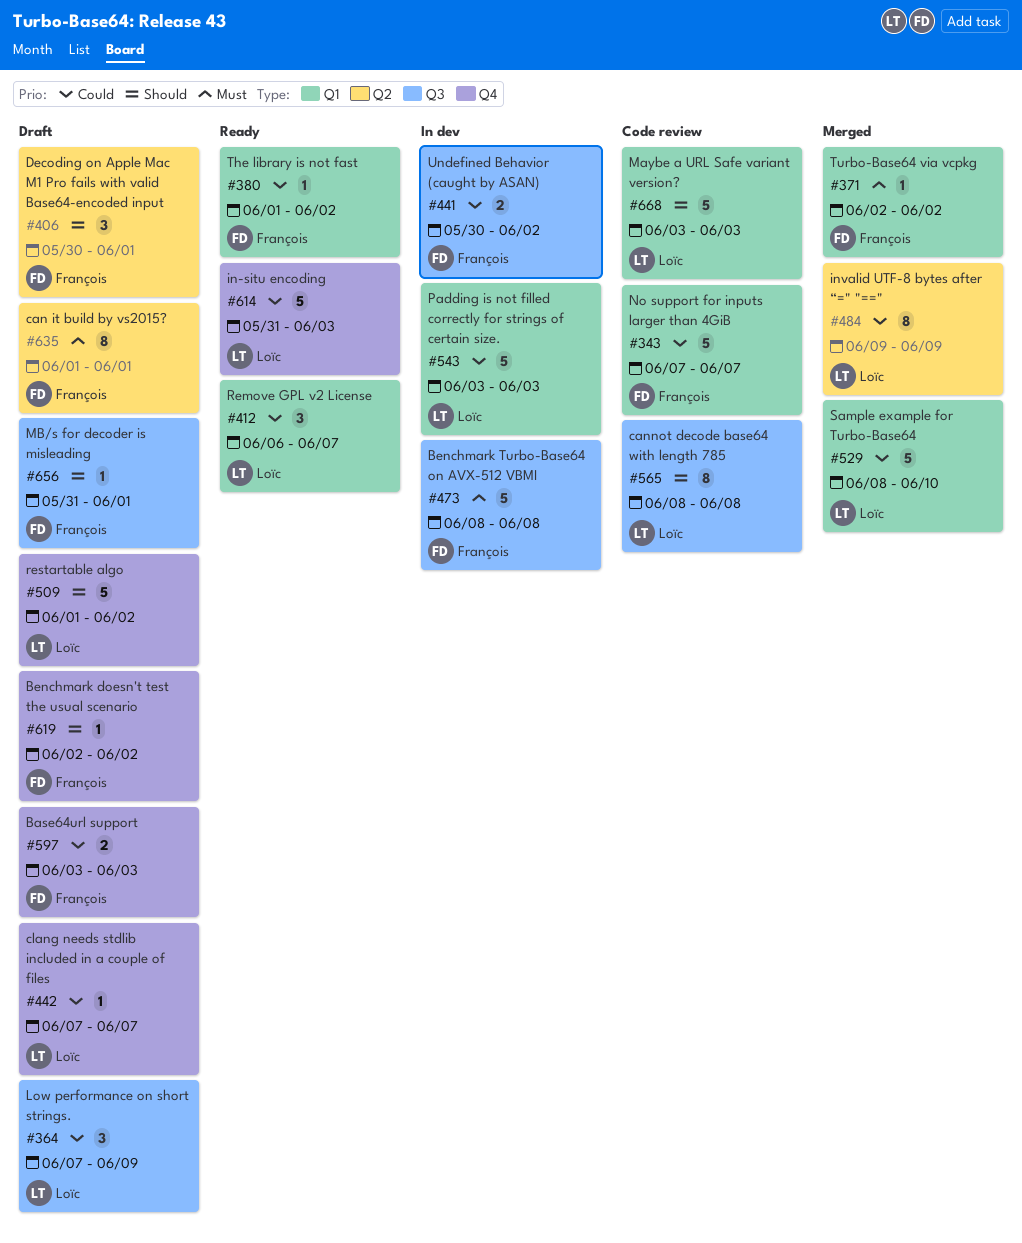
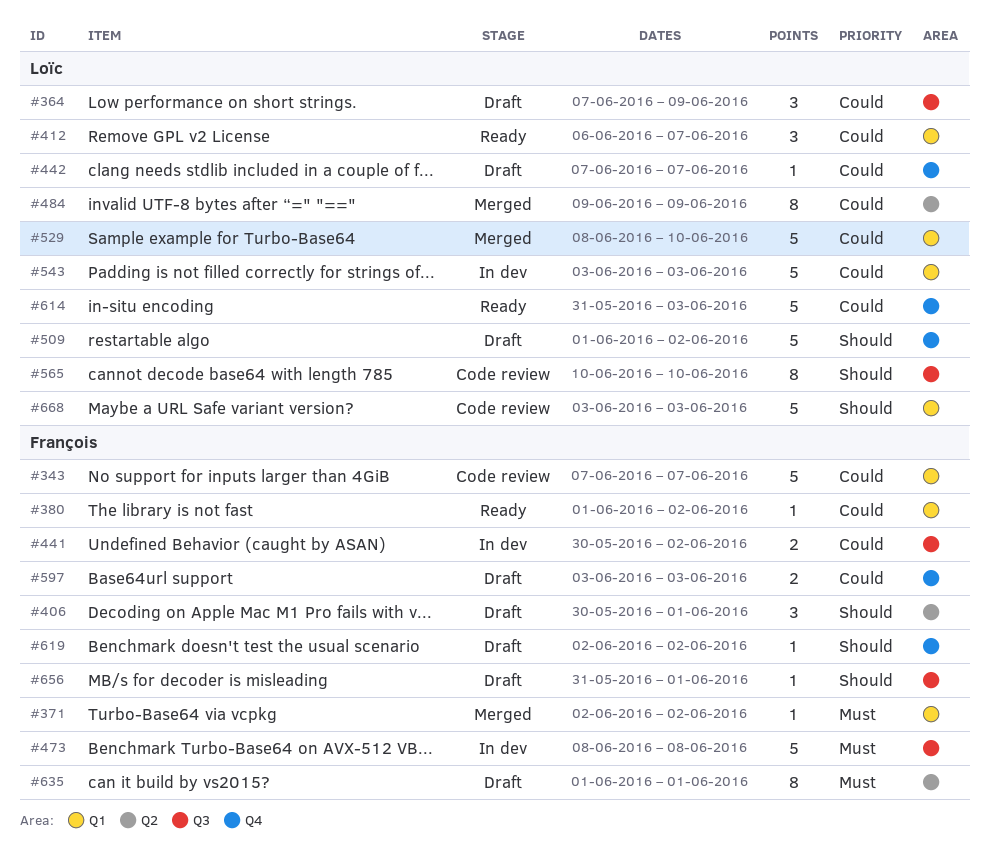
#565, start: Jun 8 -> Jun 10
#565, due: Jun 8 -> Jun 10

